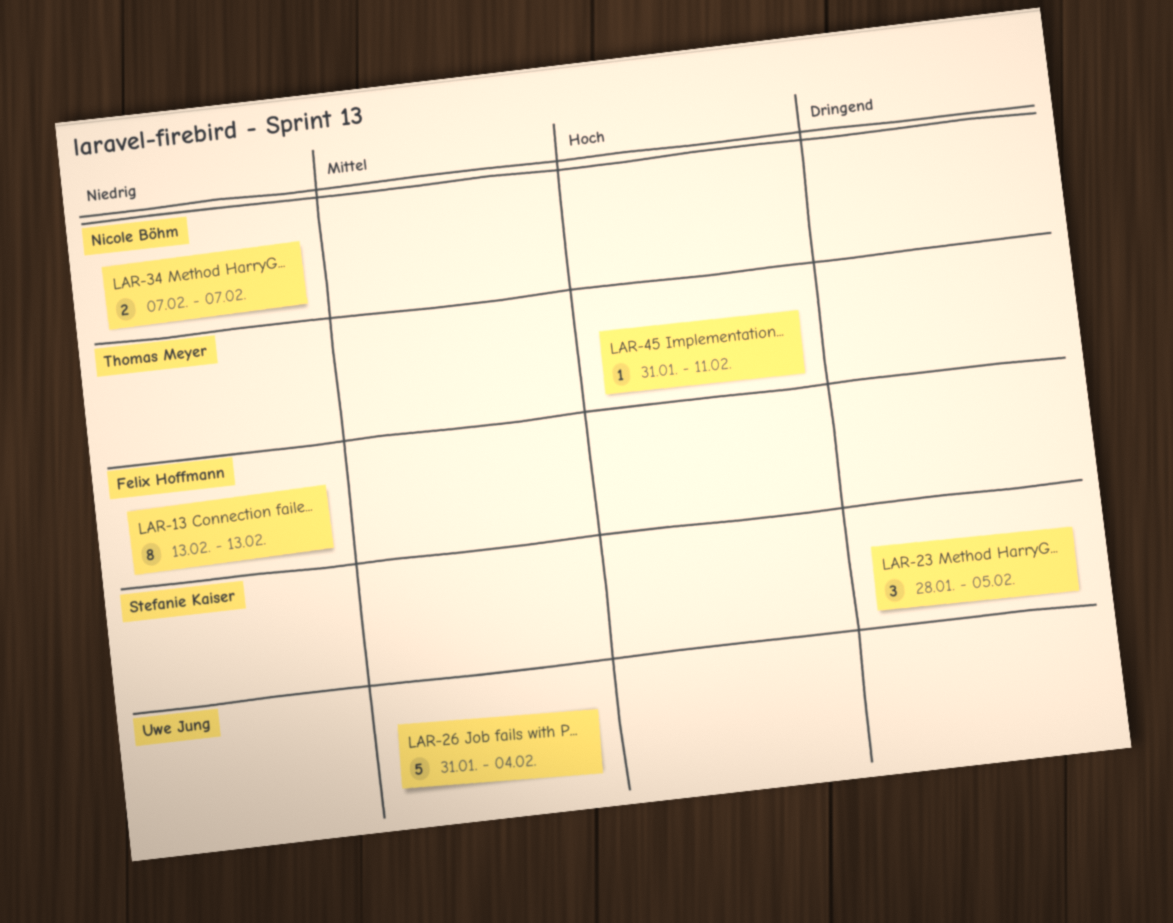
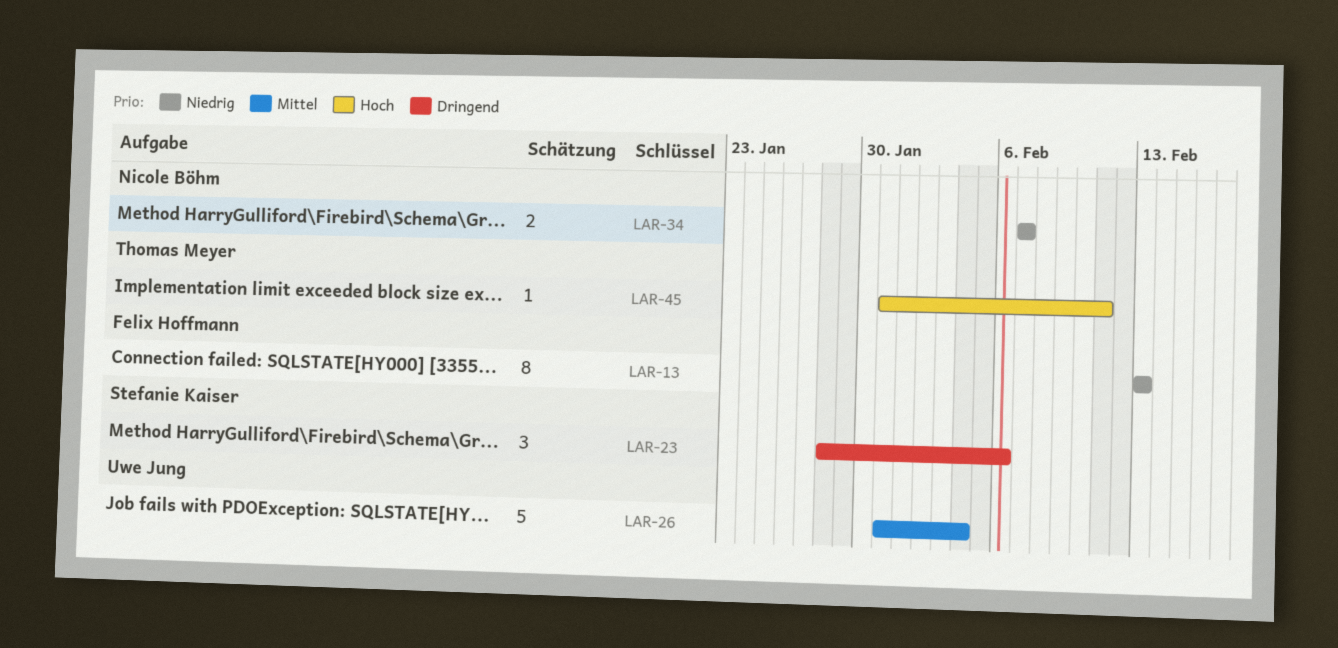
LAR-23, due: Feb 5 -> Feb 6

